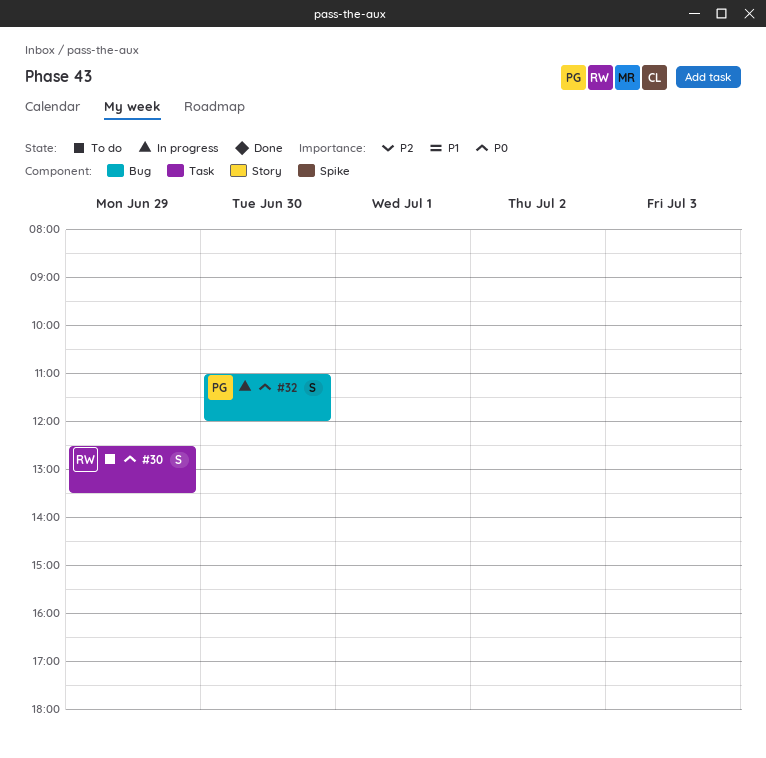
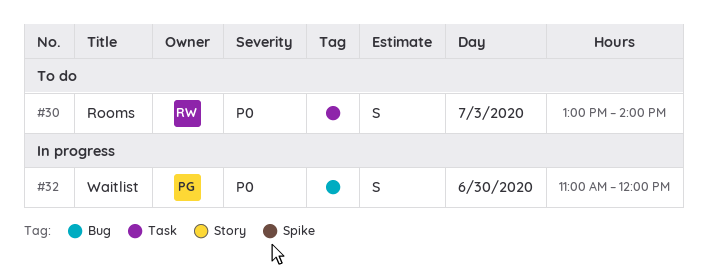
#30, day: Jun 29 -> Jul 3
#30, begins: 12:30 -> 13:00
#30, ends: 13:30 -> 14:00

